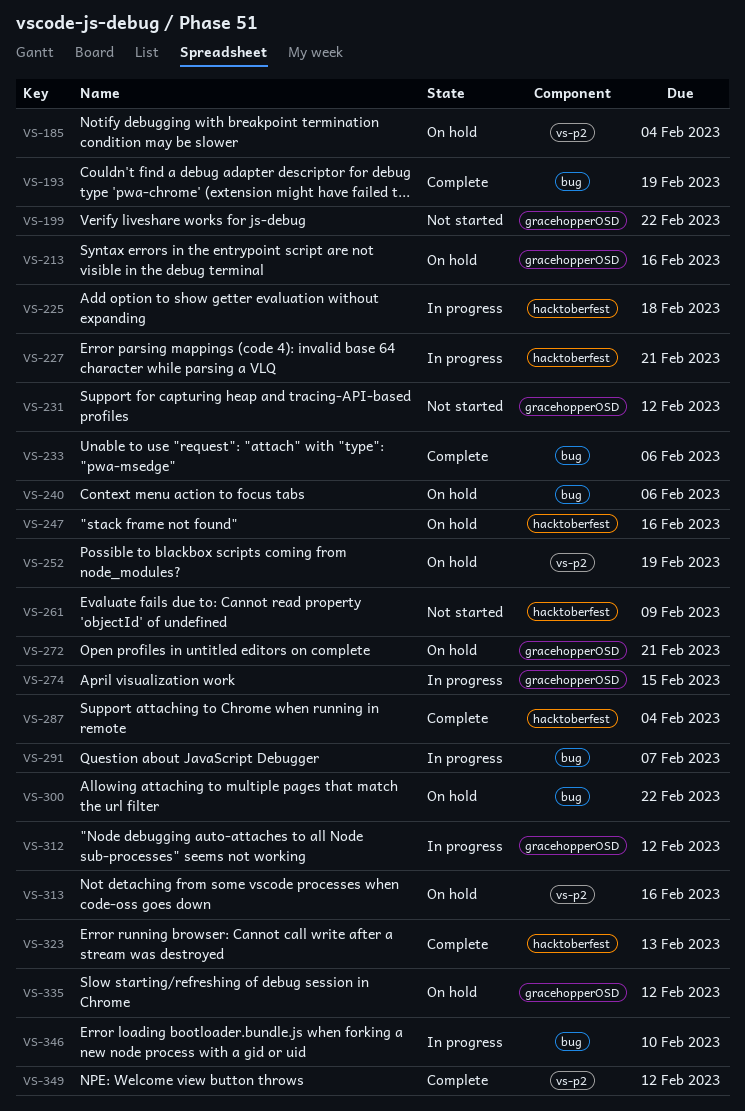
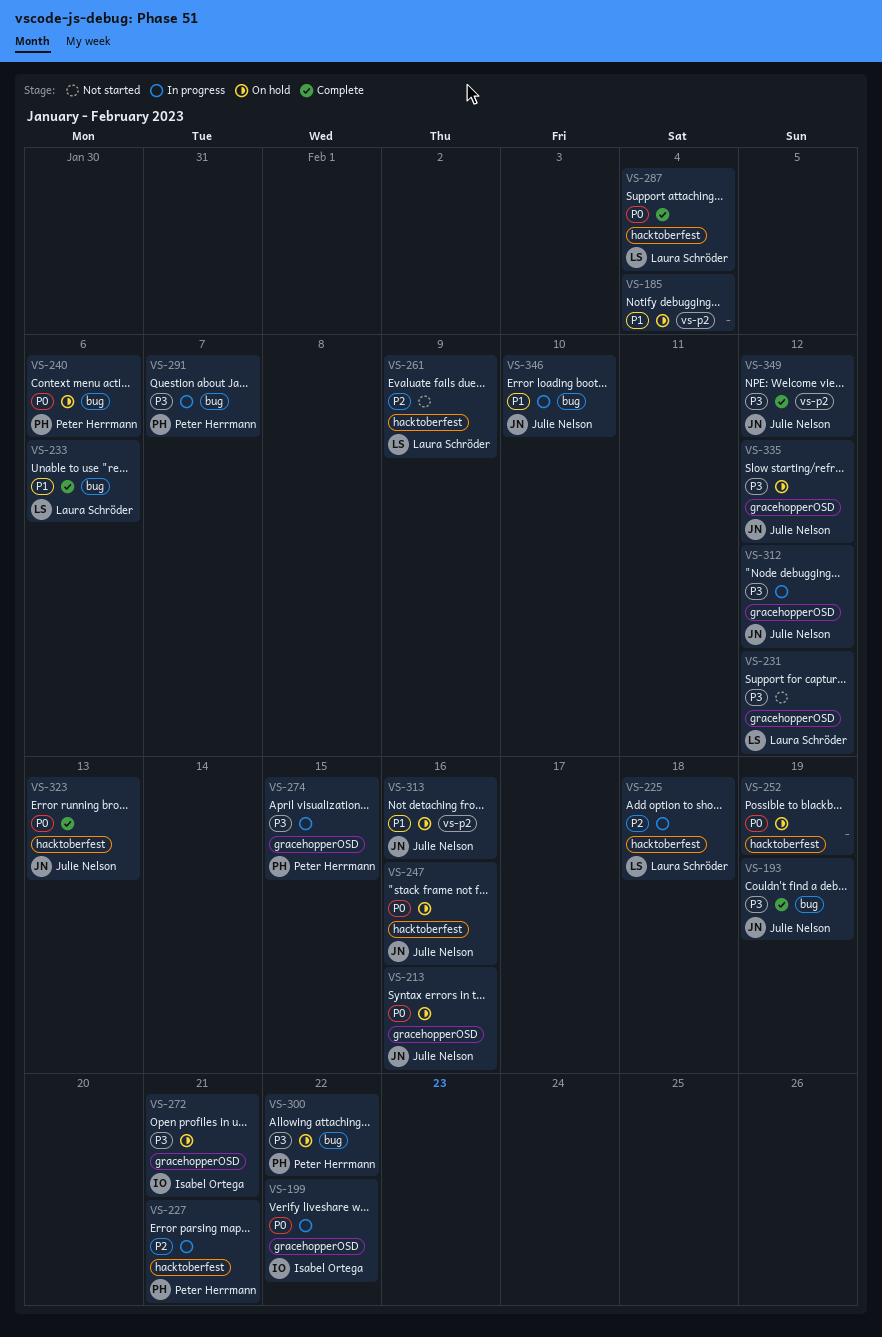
VS-199, status: Not started -> In progress
VS-252, label: vs-p2 -> hacktoberfest

